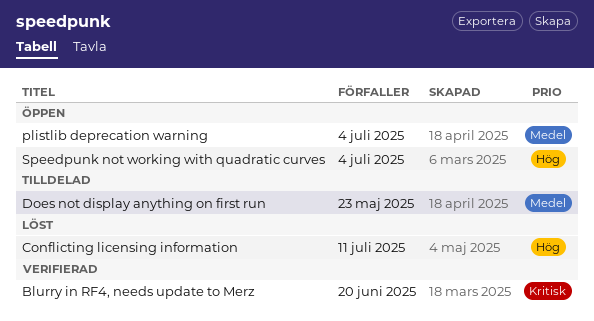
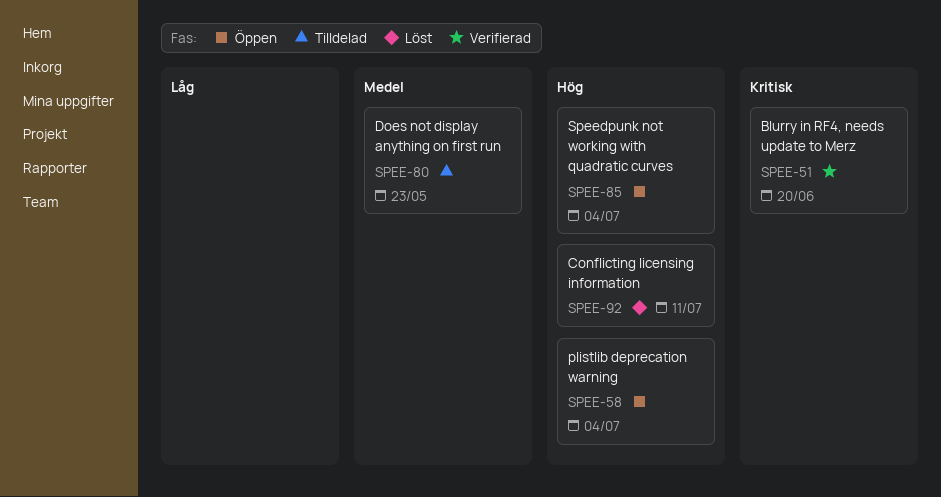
plistlib deprecation warning, priority: Medel -> Hög

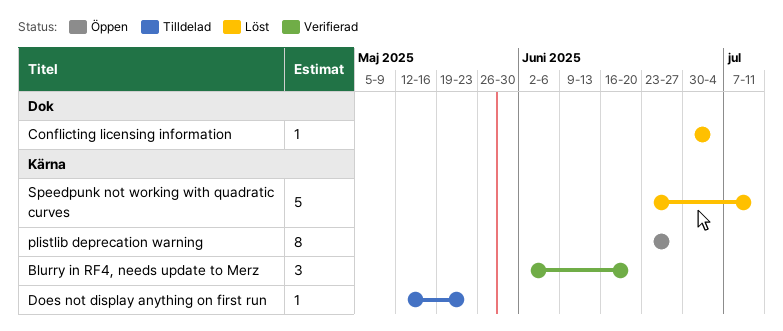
Conflicting licensing information, due: Jul 11 -> Jul 4
plistlib deprecation warning, due: Jul 4 -> Jun 27
Speedpunk not working with quadratic curves, status: Öppen -> Löst
Speedpunk not working with quadratic curves, due: Jul 4 -> Jul 11

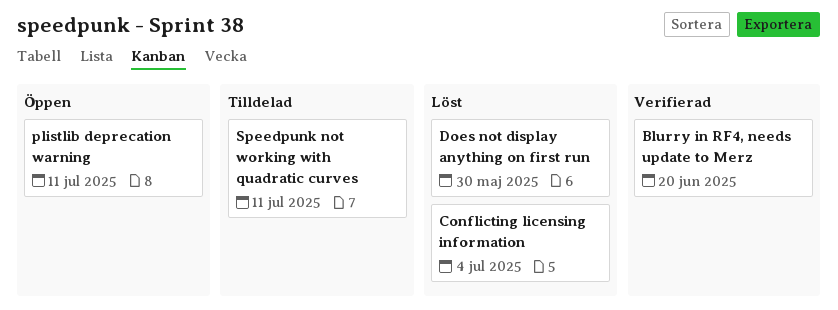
Does not display anything on first run, status: Tilldelad -> Löst
Does not display anything on first run, due: May 23 -> May 30
plistlib deprecation warning, due: Jun 27 -> Jul 11
Speedpunk not working with quadratic curves, status: Löst -> Tilldelad

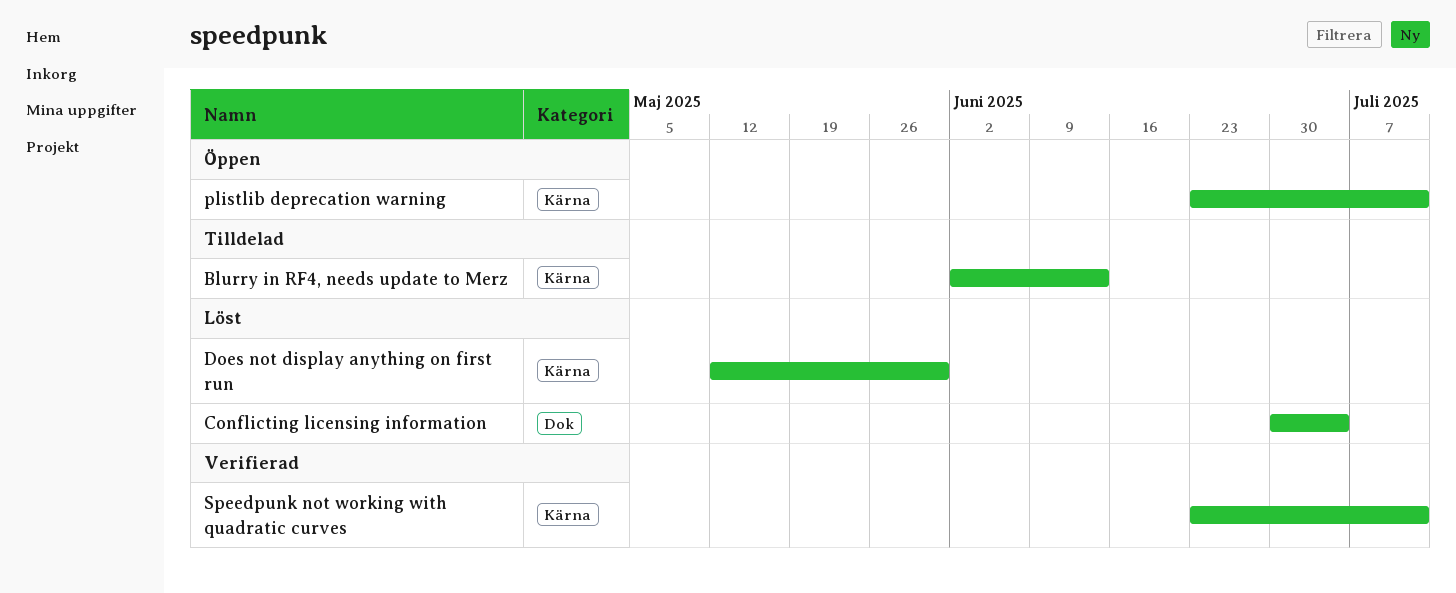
Blurry in RF4, needs update to Merz, status: Verifierad -> Tilldelad
Blurry in RF4, needs update to Merz, due: Jun 20 -> Jun 13
Speedpunk not working with quadratic curves, status: Tilldelad -> Verifierad

